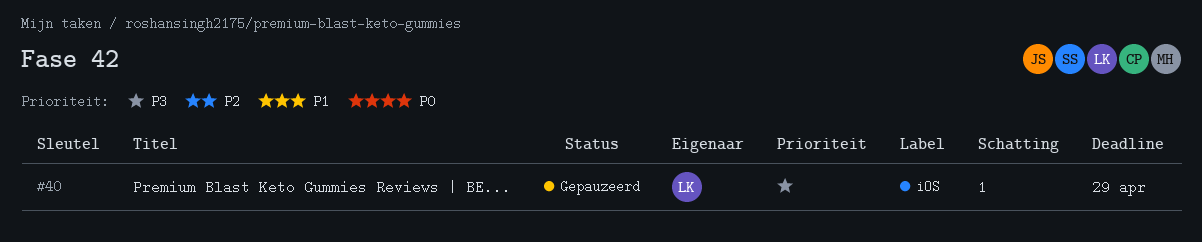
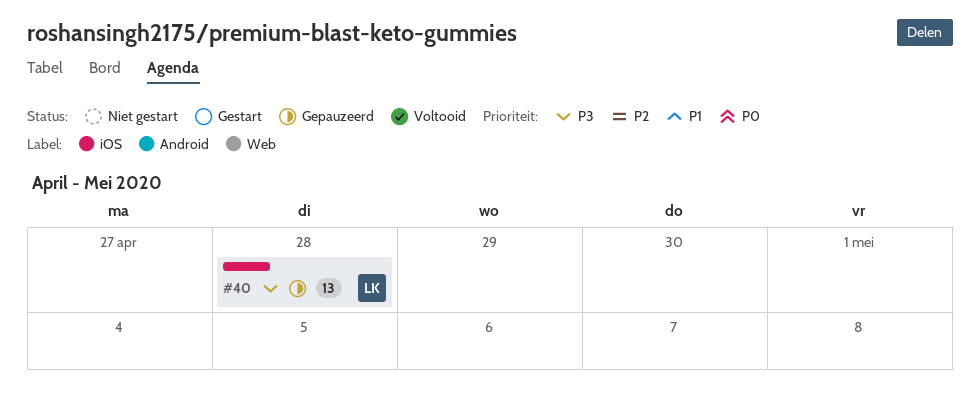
#40, estimate: 1 -> 13
#40, due: Apr 29 -> Apr 28

